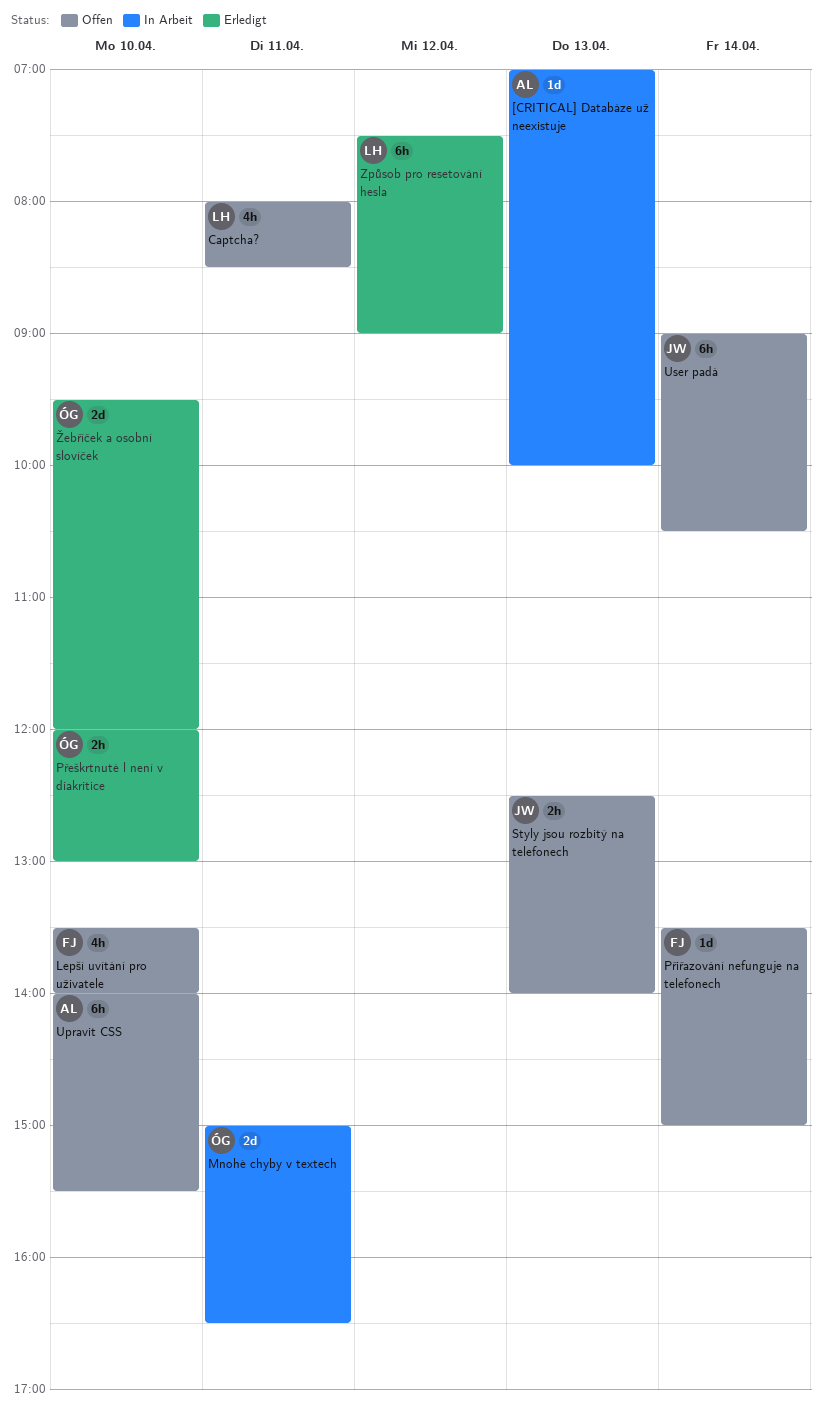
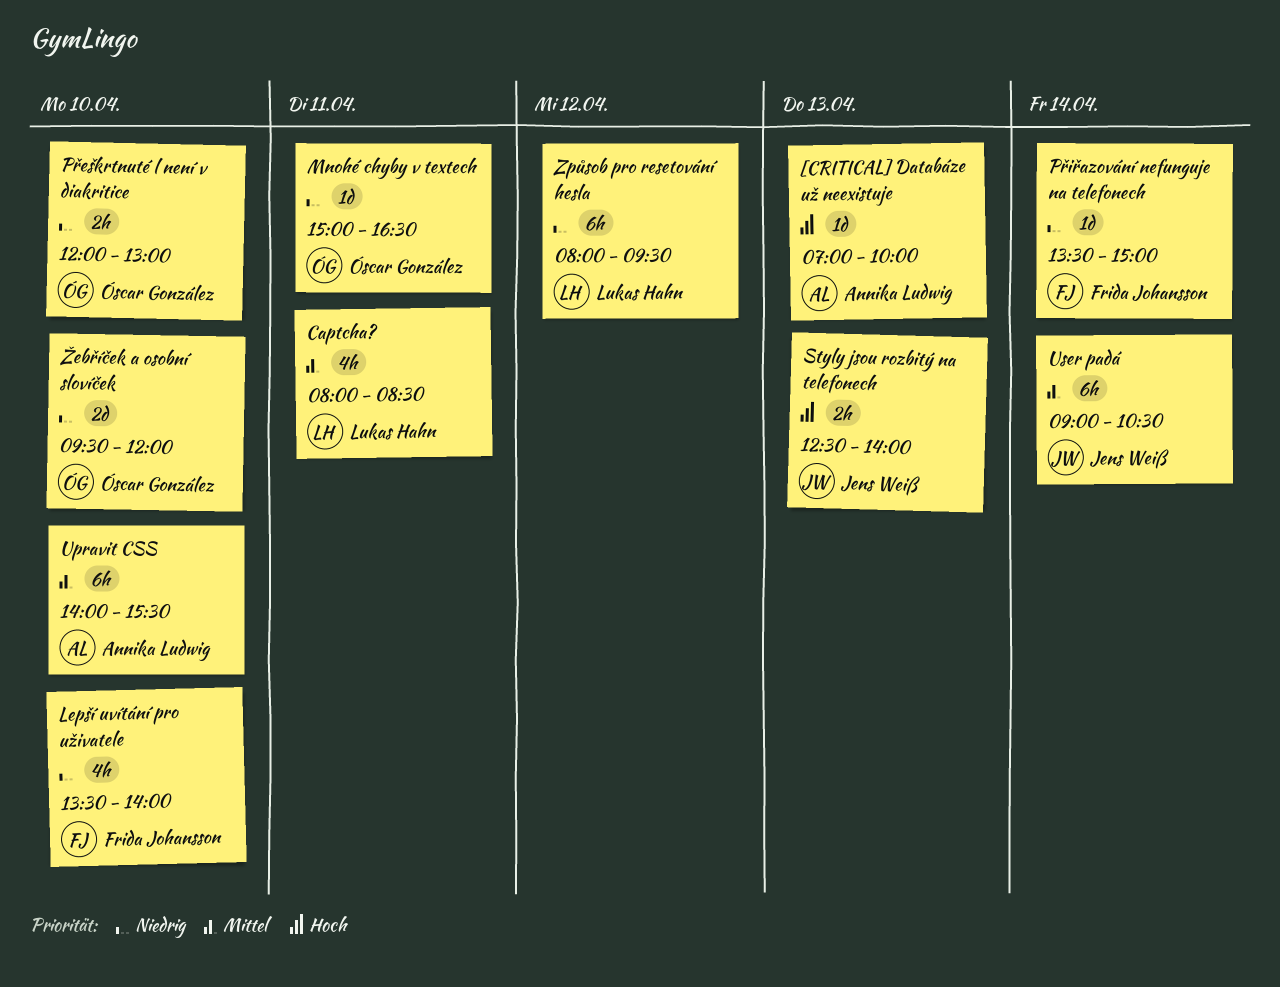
Mnohé chyby v textech, estimate: 2d -> 1d
Způsob pro resetování hesla, begins: 07:30 -> 08:00
Způsob pro resetování hesla, ends: 09:00 -> 09:30

